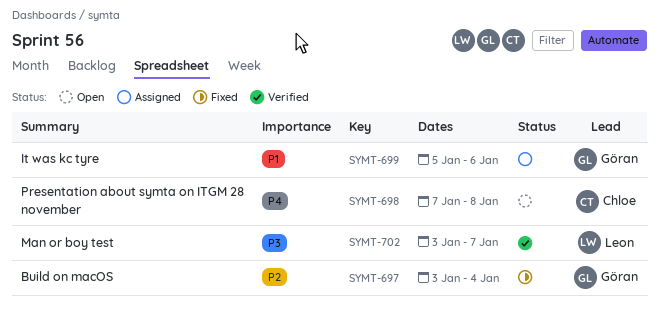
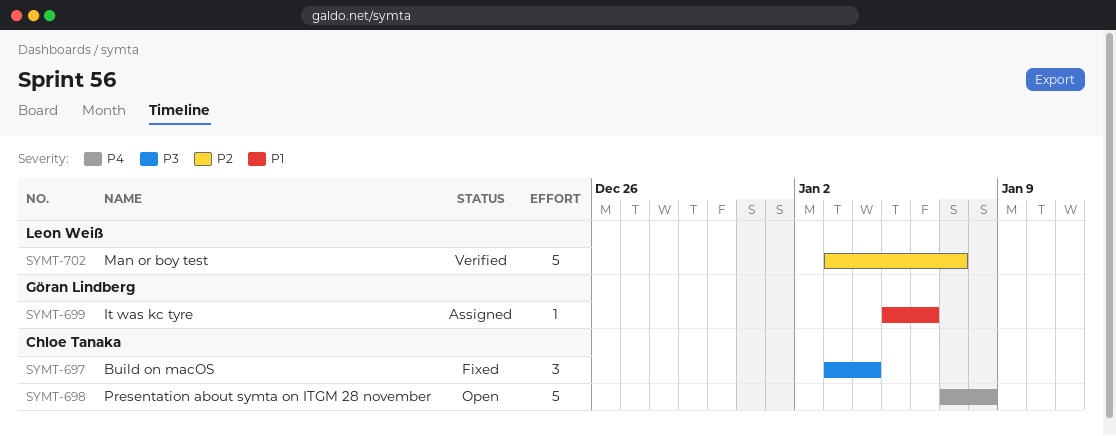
SYMT-697, owner: Göran Lindberg -> Chloe Tanaka
SYMT-697, priority: P2 -> P3
SYMT-702, priority: P3 -> P2

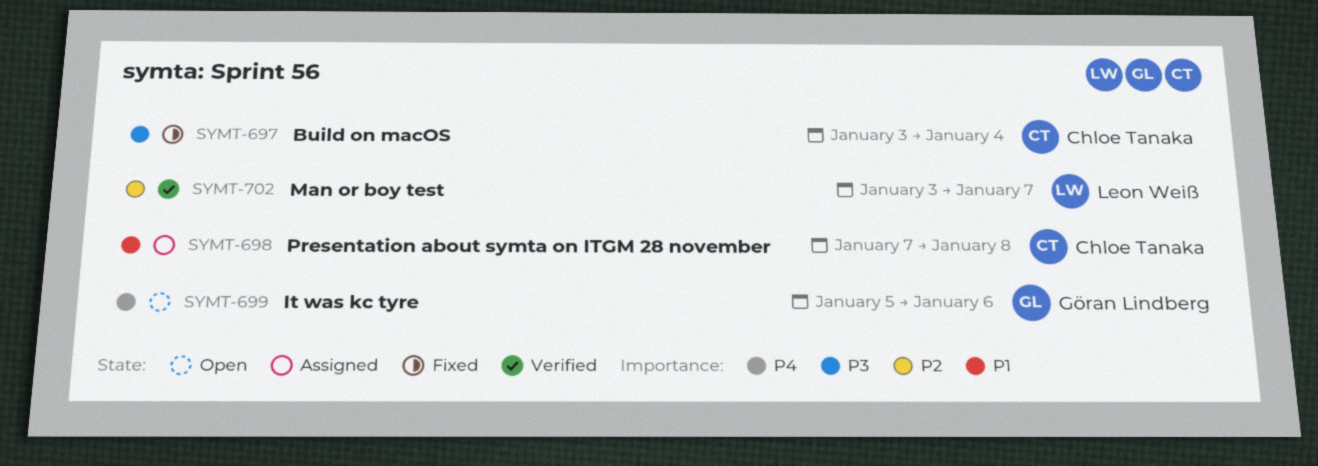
SYMT-698, status: Open -> Assigned
SYMT-698, priority: P4 -> P1
SYMT-699, status: Assigned -> Open
SYMT-699, priority: P1 -> P4

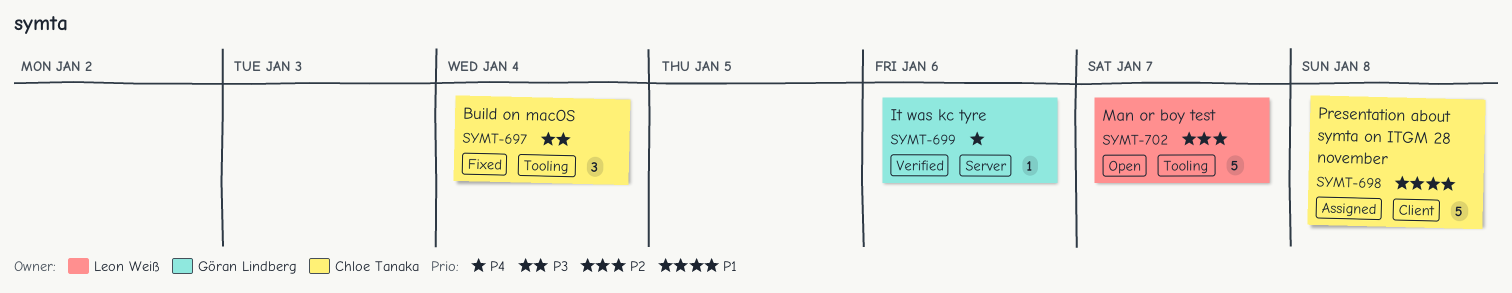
SYMT-699, status: Open -> Verified
SYMT-702, status: Verified -> Open

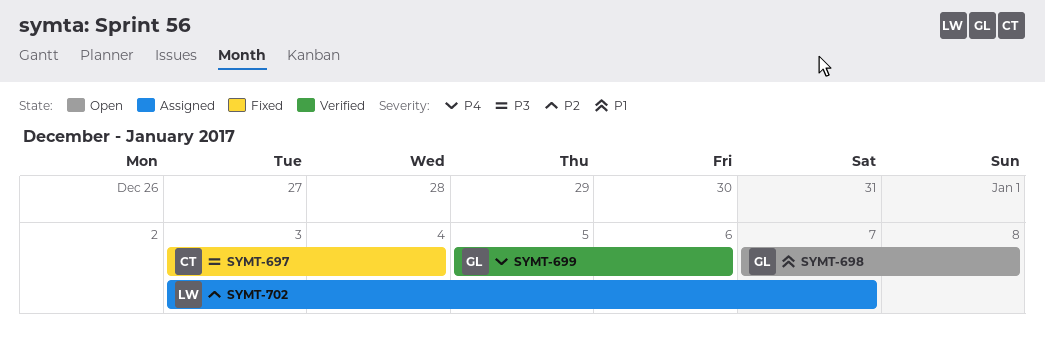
SYMT-698, status: Assigned -> Open
SYMT-698, owner: Chloe Tanaka -> Göran Lindberg
SYMT-702, status: Open -> Assigned

